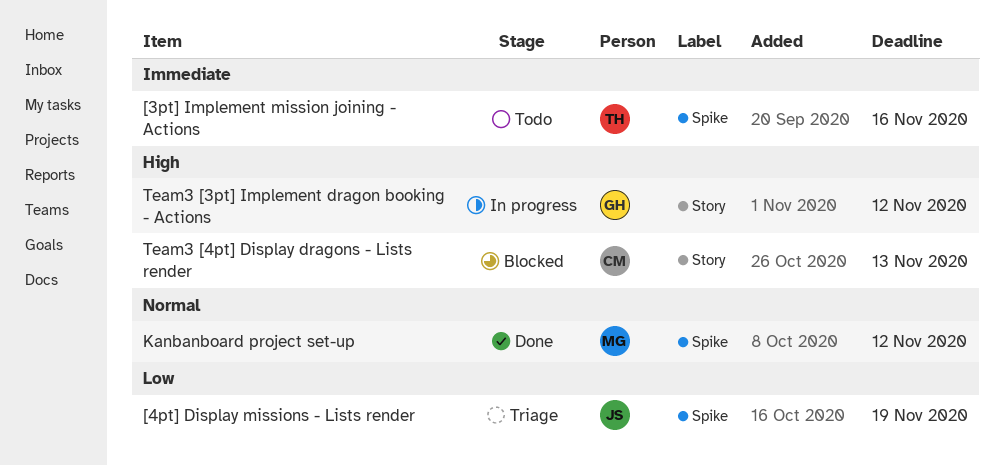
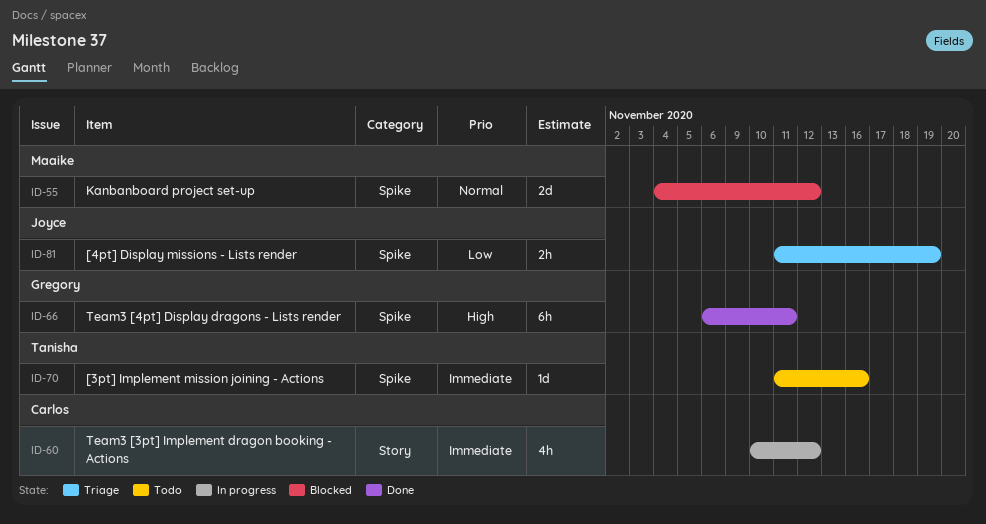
Kanbanboard project set-up, status: Done -> Blocked
Team3 [3pt] Implement dragon booking - Actions, owner: Gregory -> Carlos
Team3 [3pt] Implement dragon booking - Actions, priority: High -> Immediate
Team3 [4pt] Display dragons - Lists render, status: Blocked -> Done
Team3 [4pt] Display dragons - Lists render, owner: Carlos -> Gregory
Team3 [4pt] Display dragons - Lists render, label: Story -> Spike
Team3 [4pt] Display dragons - Lists render, due: Nov 13 -> Nov 11

